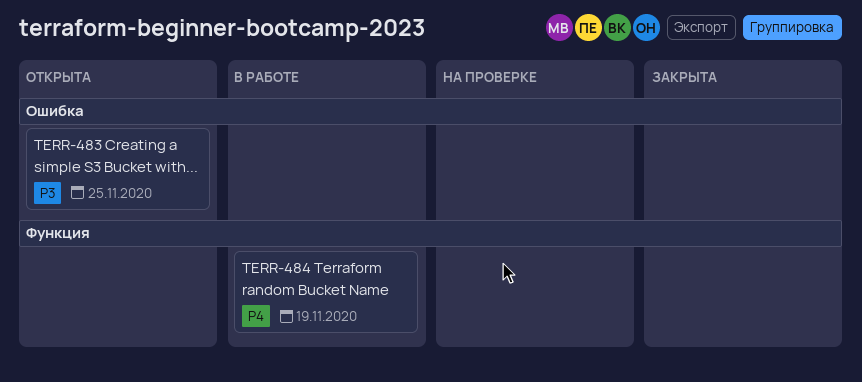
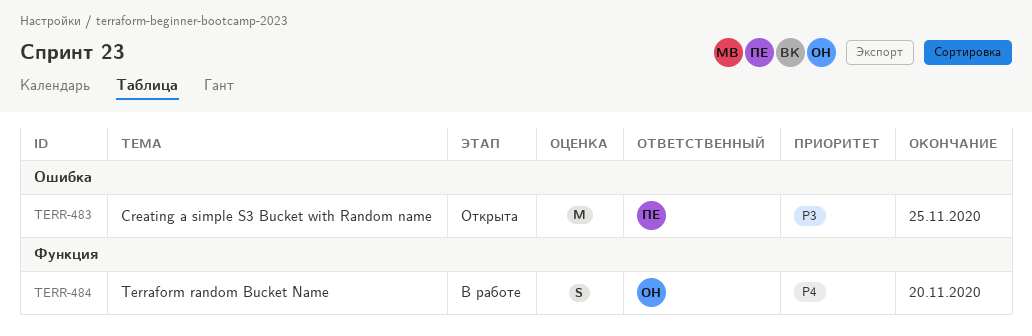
TERR-484, due: Nov 19 -> Nov 20

